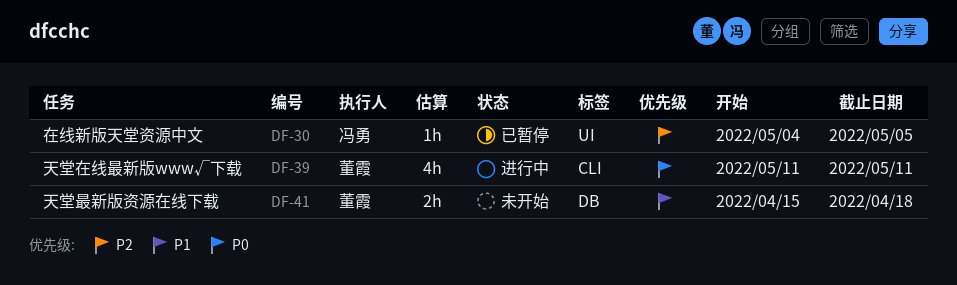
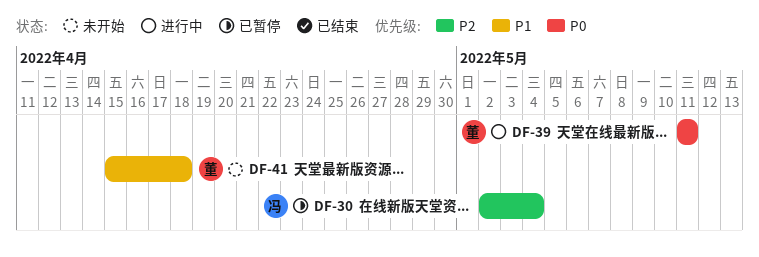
DF-30, start: May 4 -> May 2
DF-30, due: May 5 -> May 4

